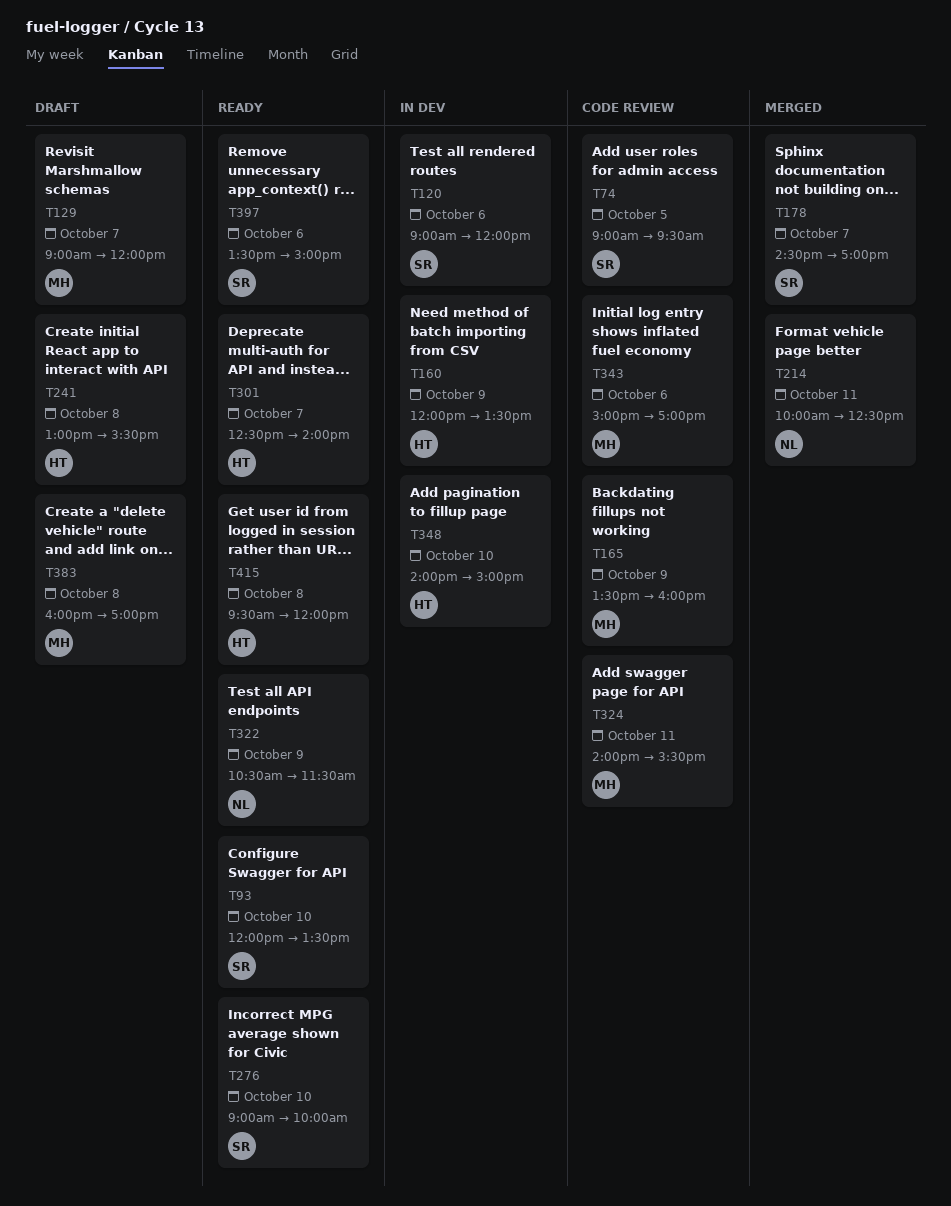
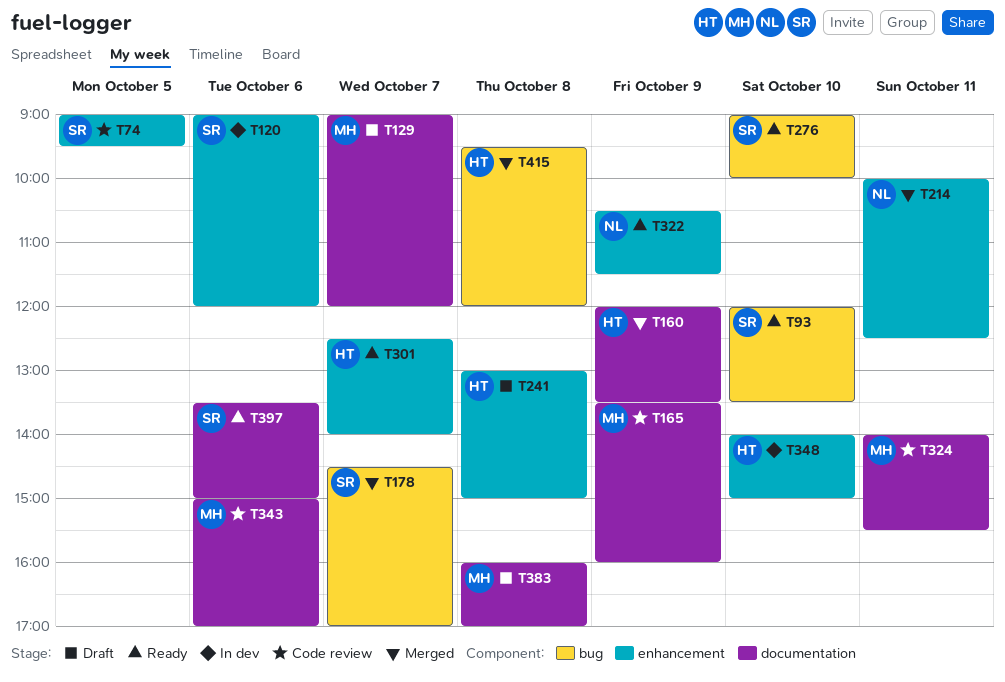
T160, status: In dev -> Merged
T241, ends: 15:30 -> 15:00
T415, status: Ready -> Merged

